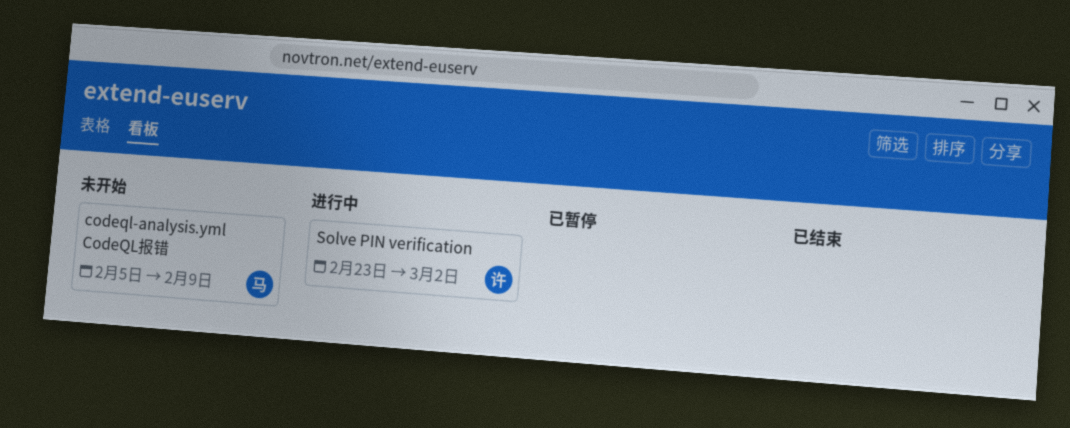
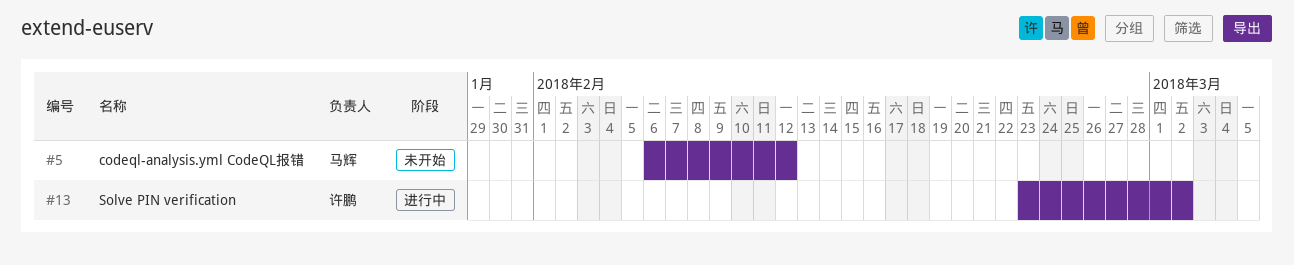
codeql-analysis.yml CodeQL报错, start: Feb 5 -> Feb 6
codeql-analysis.yml CodeQL报错, due: Feb 9 -> Feb 12

